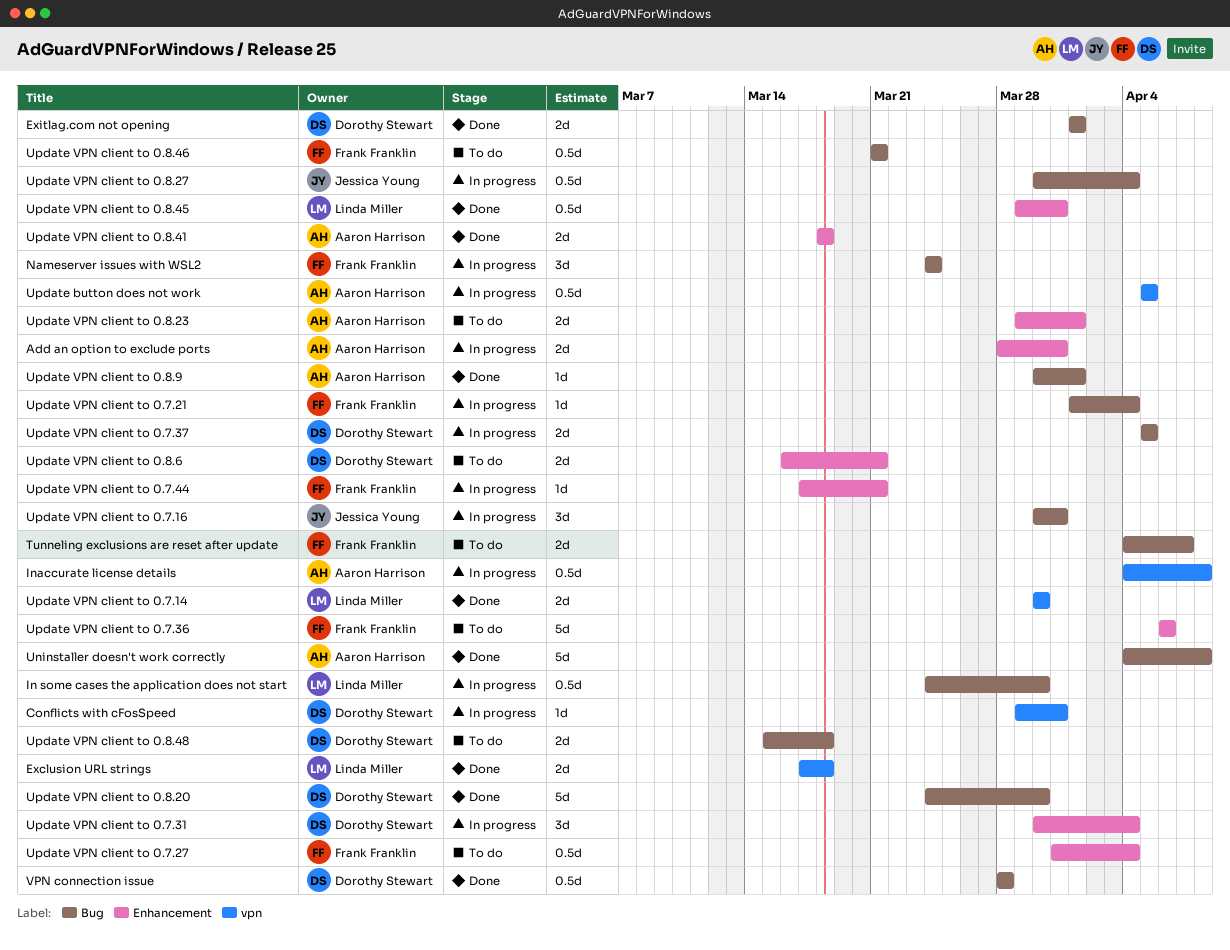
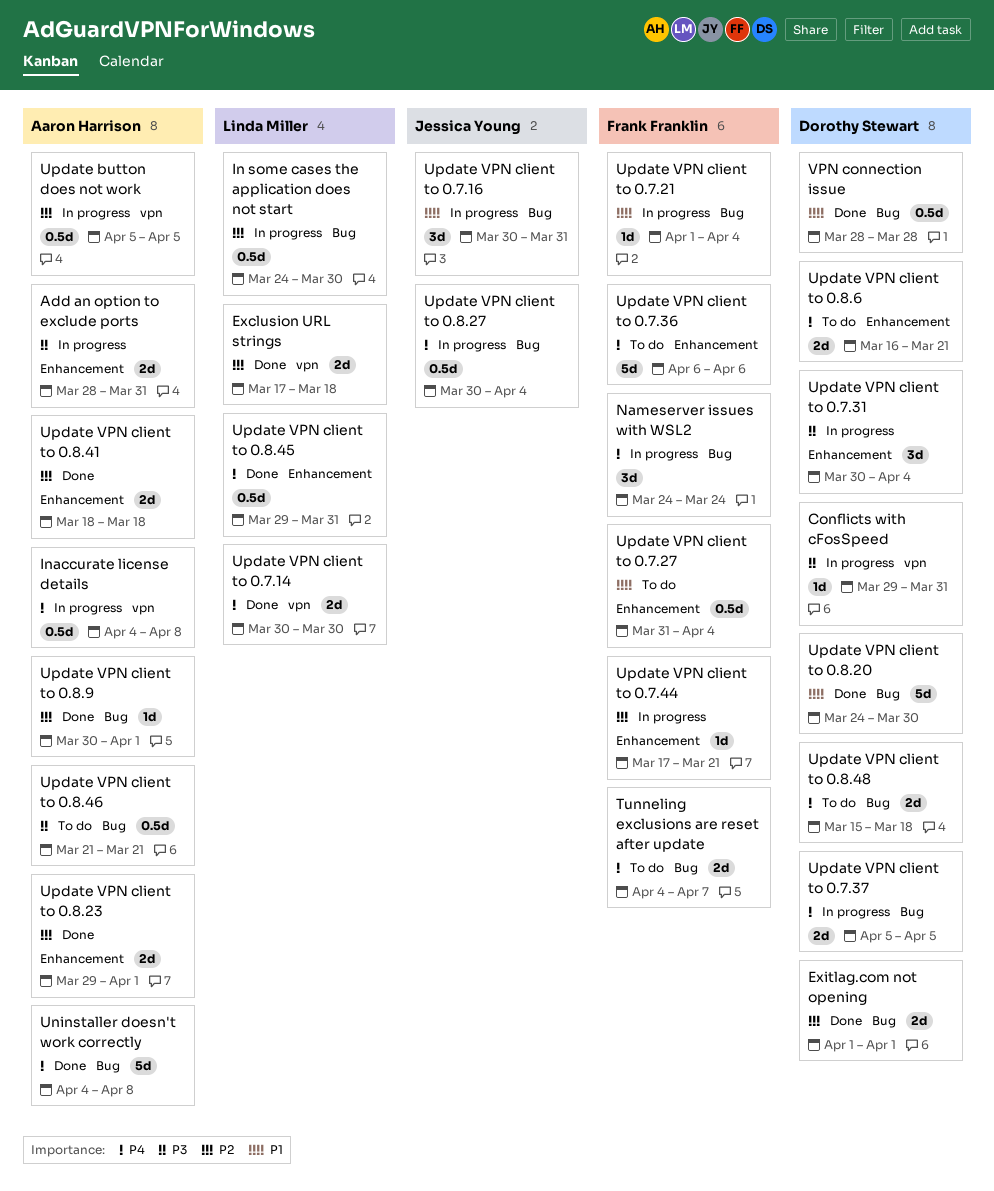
Update VPN client to 0.8.23, status: To do -> Done
Update VPN client to 0.8.46, owner: Frank Franklin -> Aaron Harrison

